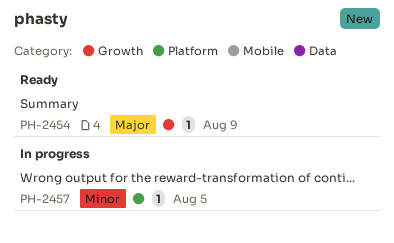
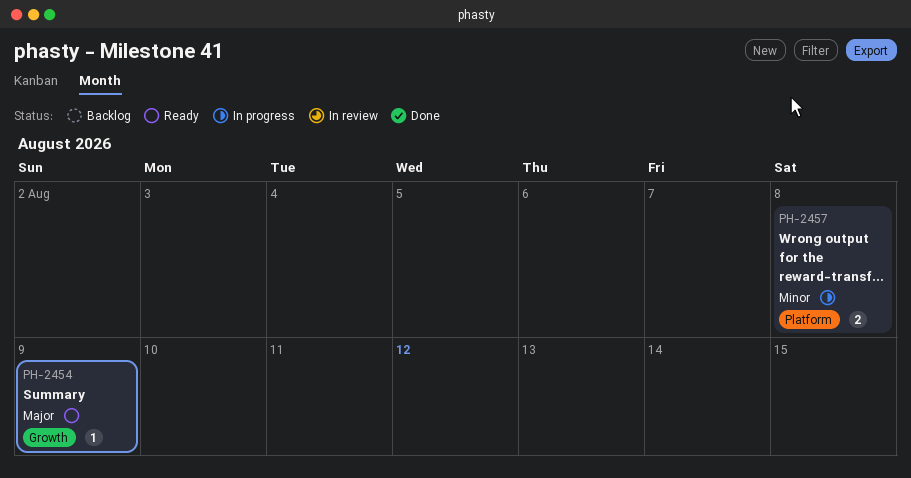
PH-2457, estimate: 1 -> 2
PH-2457, due: Aug 5 -> Aug 8

